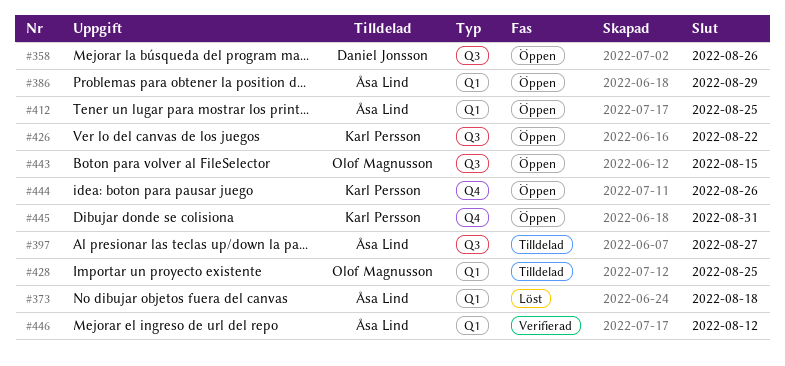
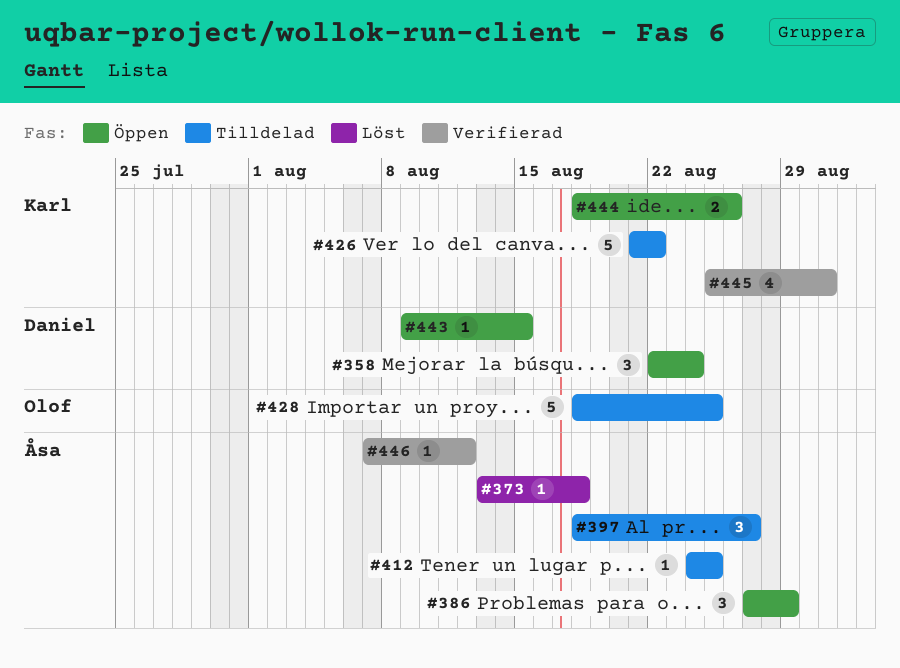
#358, due: Aug 26 -> Aug 24
#412, status: Öppen -> Tilldelad
#426, status: Öppen -> Tilldelad
#443, owner: Olof Magnusson -> Daniel Jonsson
#445, status: Öppen -> Verifierad

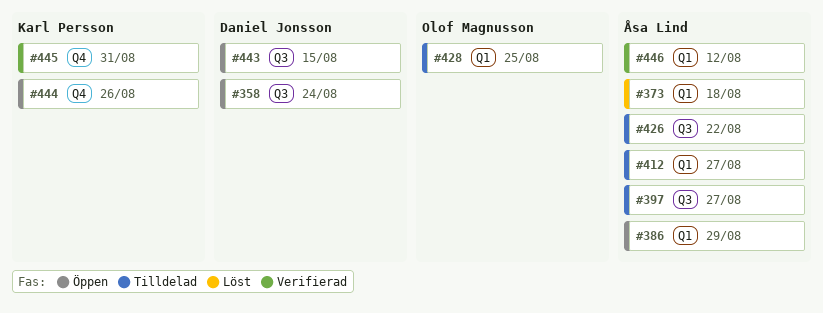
#412, due: Aug 25 -> Aug 27
#426, owner: Karl Persson -> Åsa Lind

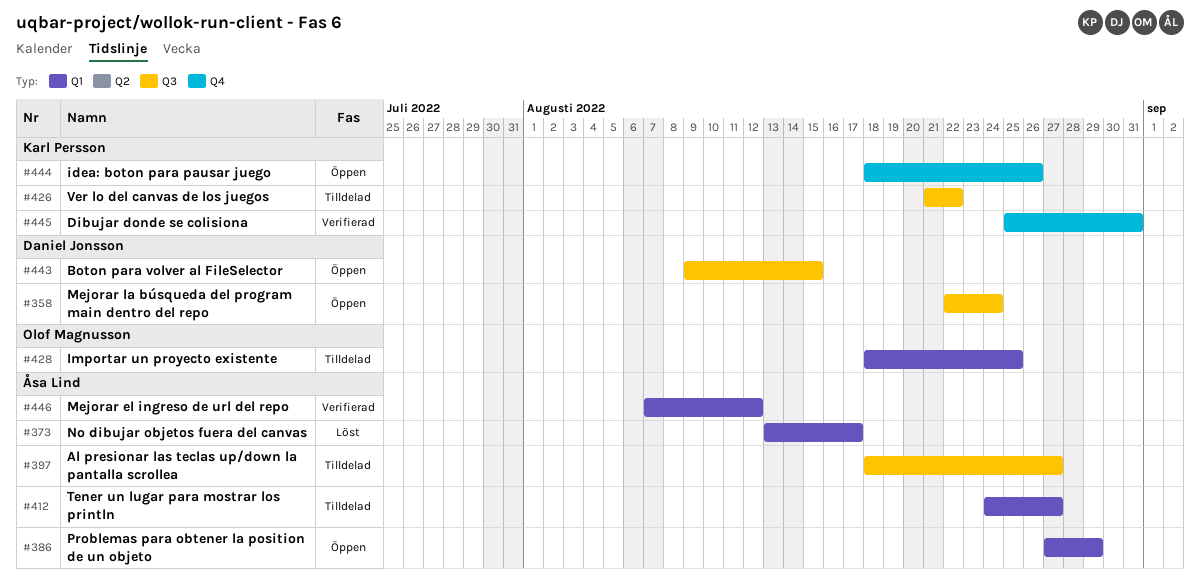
#373, due: Aug 18 -> Aug 17
#426, owner: Åsa Lind -> Karl Persson

